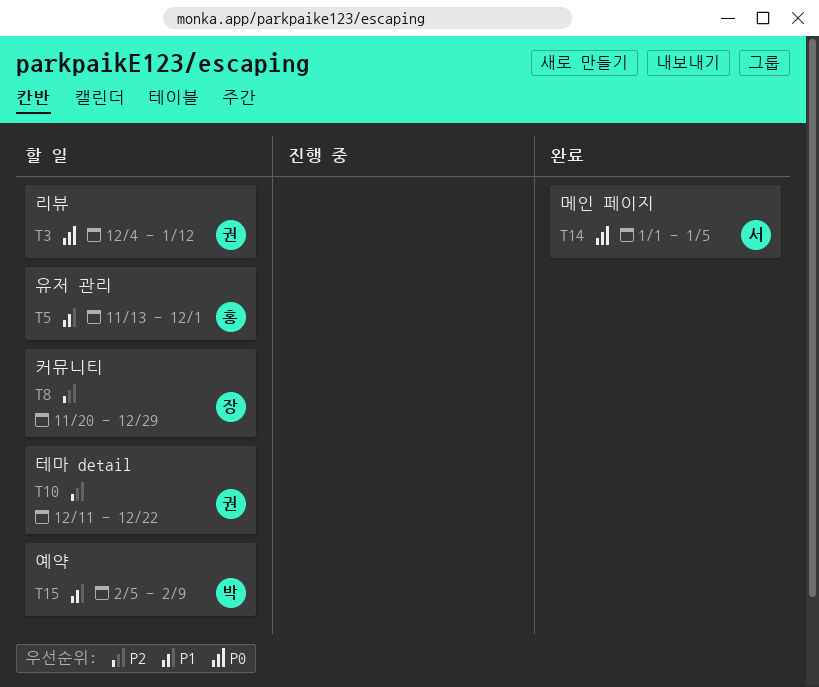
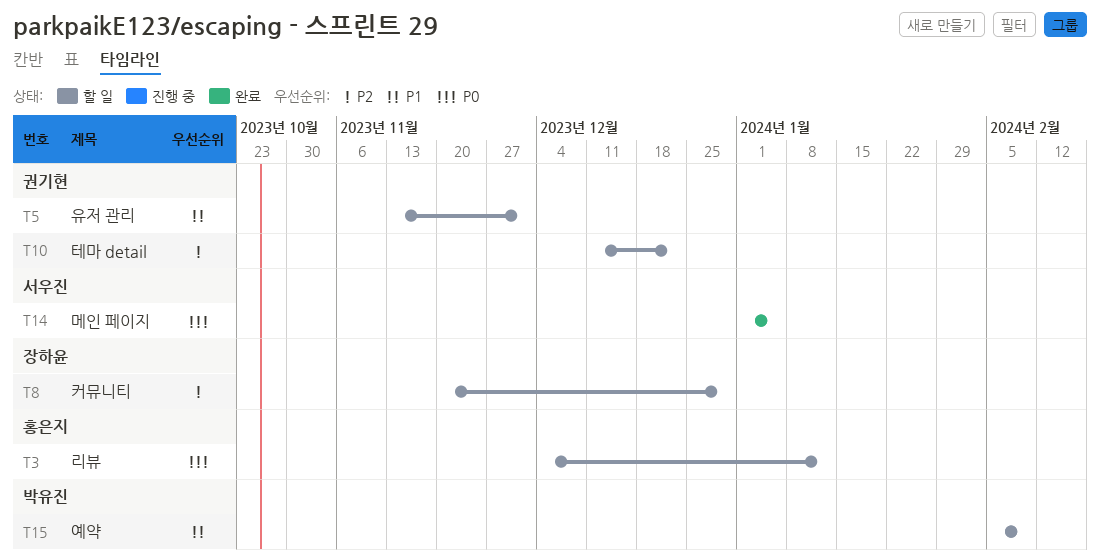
T3, owner: 권기현 -> 홍은지
T5, owner: 홍은지 -> 권기현

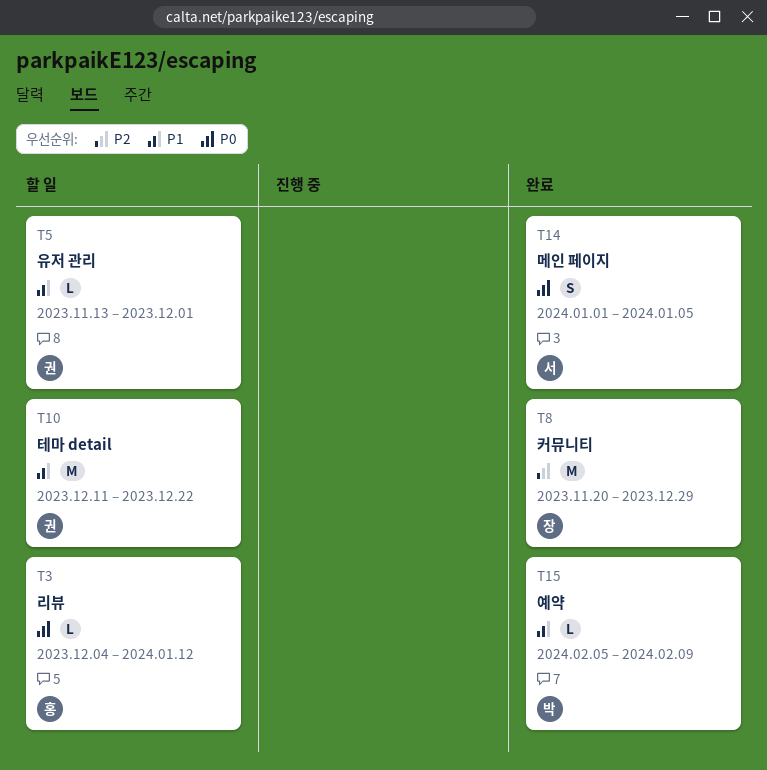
T8, status: 할 일 -> 완료
T10, priority: P2 -> P1
T15, status: 할 일 -> 완료

